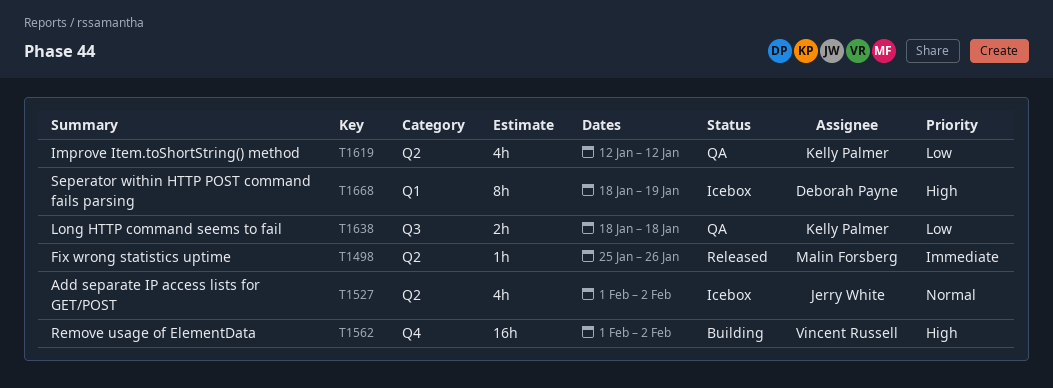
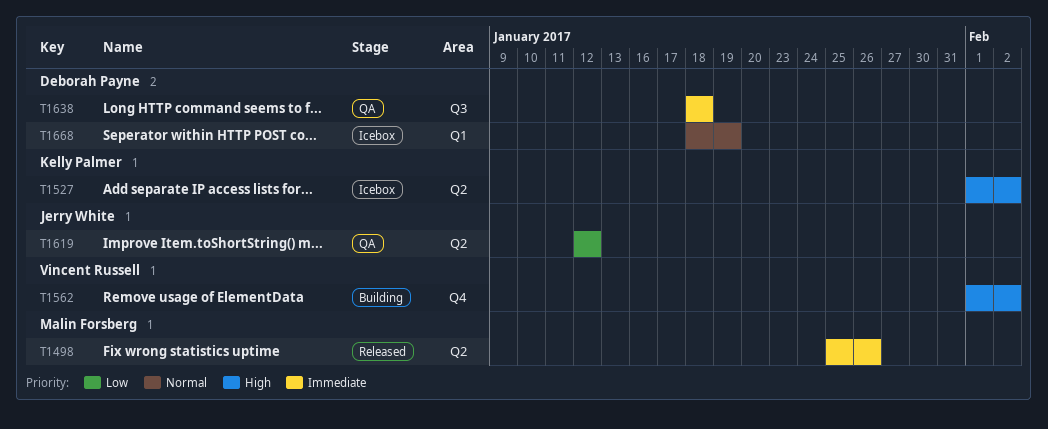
T1527, owner: Jerry White -> Kelly Palmer
T1527, priority: Normal -> High
T1619, owner: Kelly Palmer -> Jerry White
T1638, owner: Kelly Palmer -> Deborah Payne
T1638, priority: Low -> Immediate
T1668, priority: High -> Normal

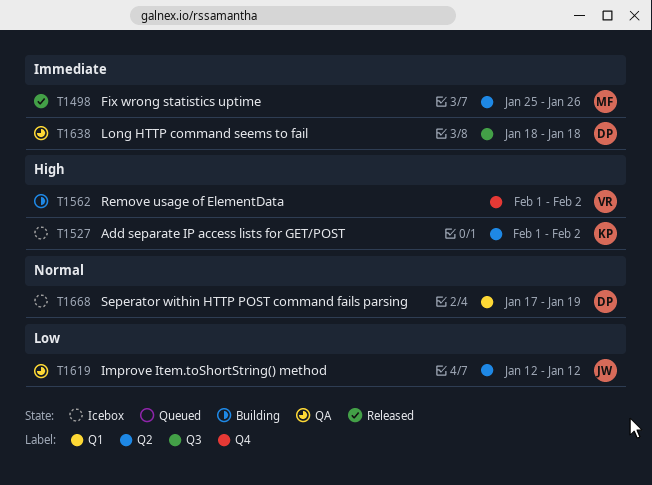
T1668, start: Jan 18 -> Jan 17

